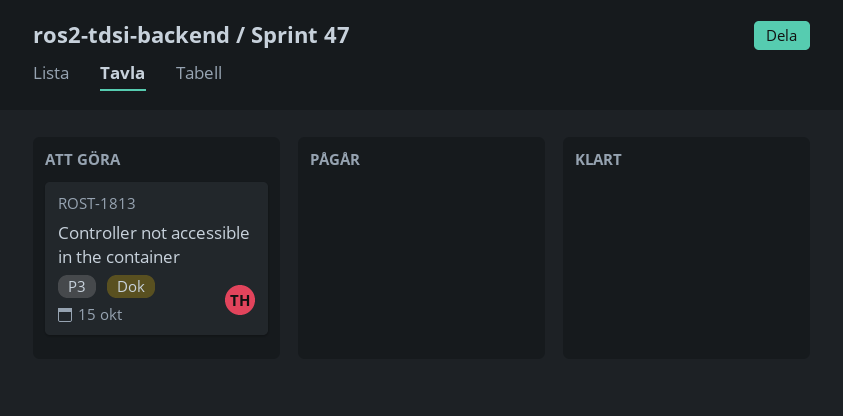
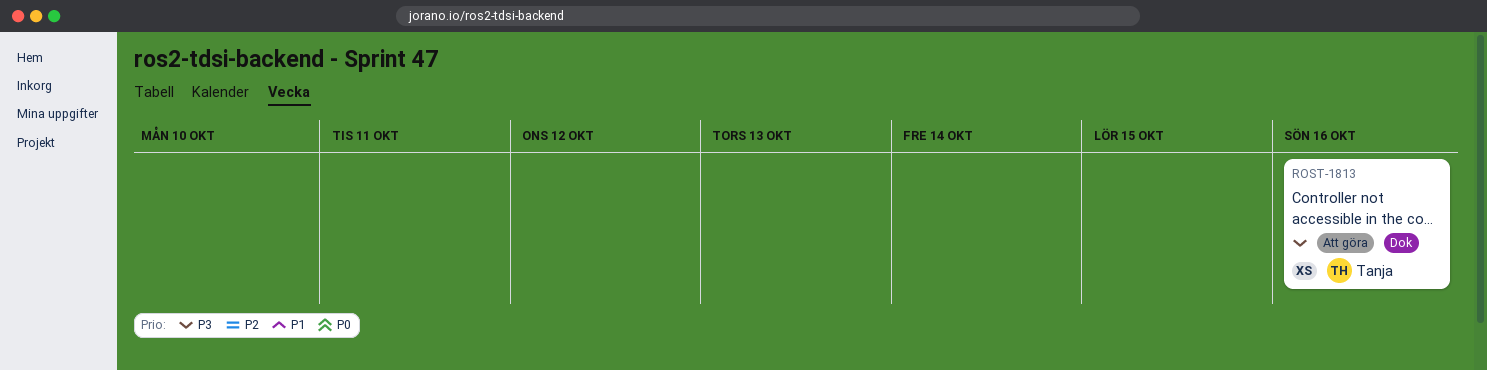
ROST-1813, due: Oct 15 -> Oct 16

